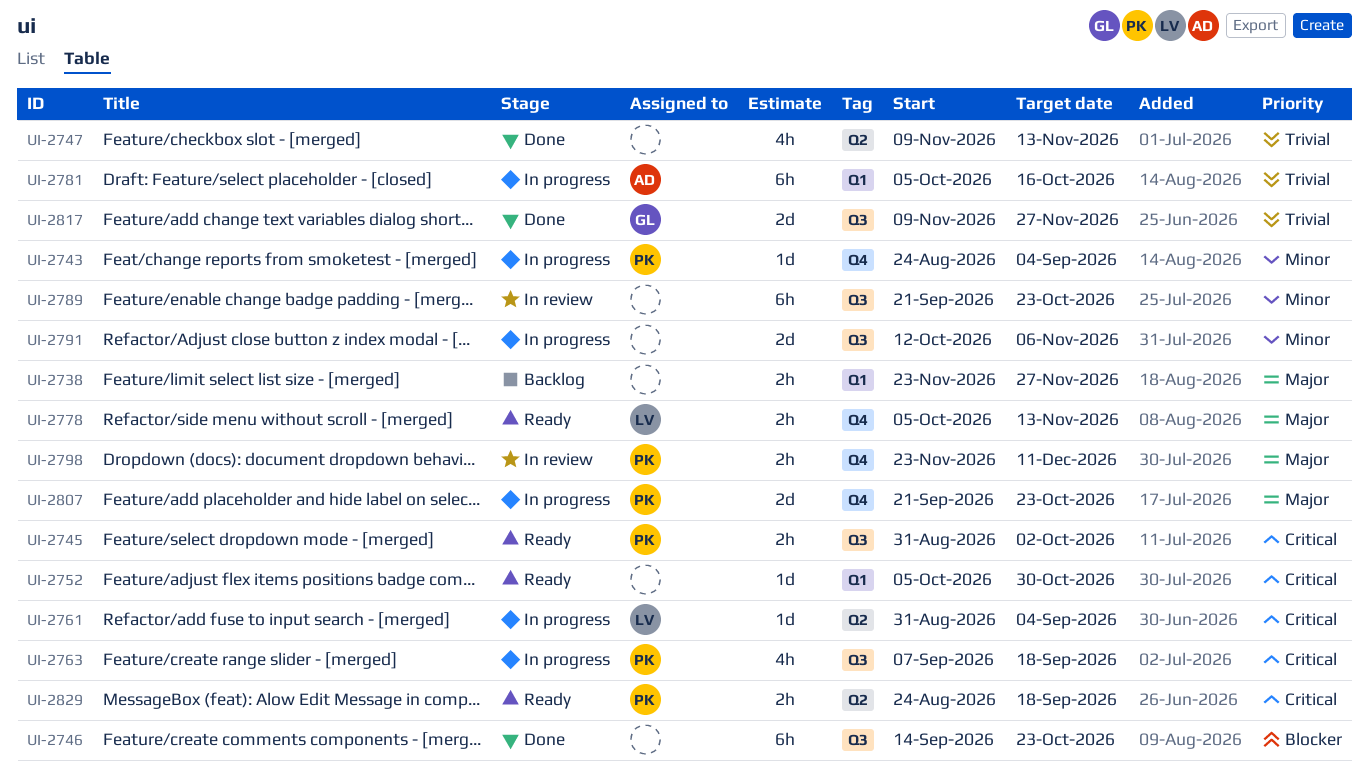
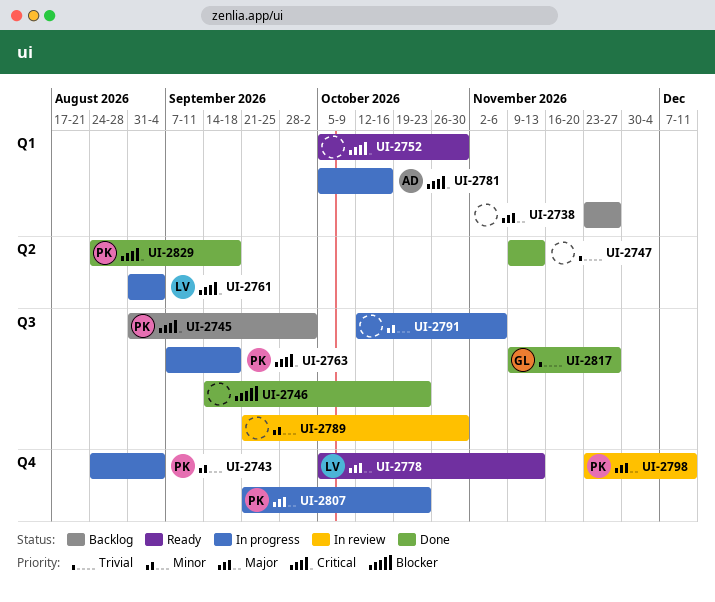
UI-2745, status: Ready -> Backlog
UI-2781, priority: Trivial -> Critical
UI-2789, due: Oct 23 -> Oct 30
UI-2829, status: Ready -> Done

